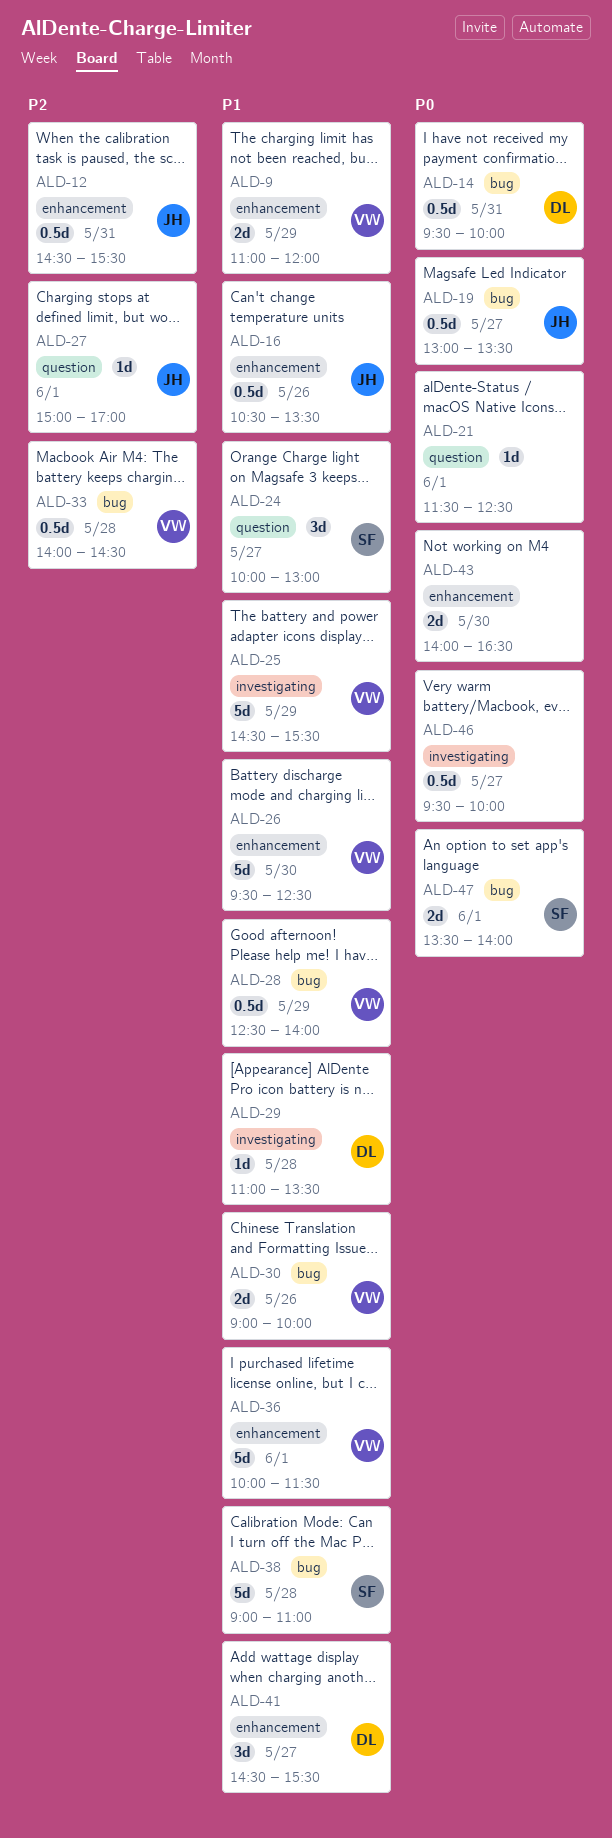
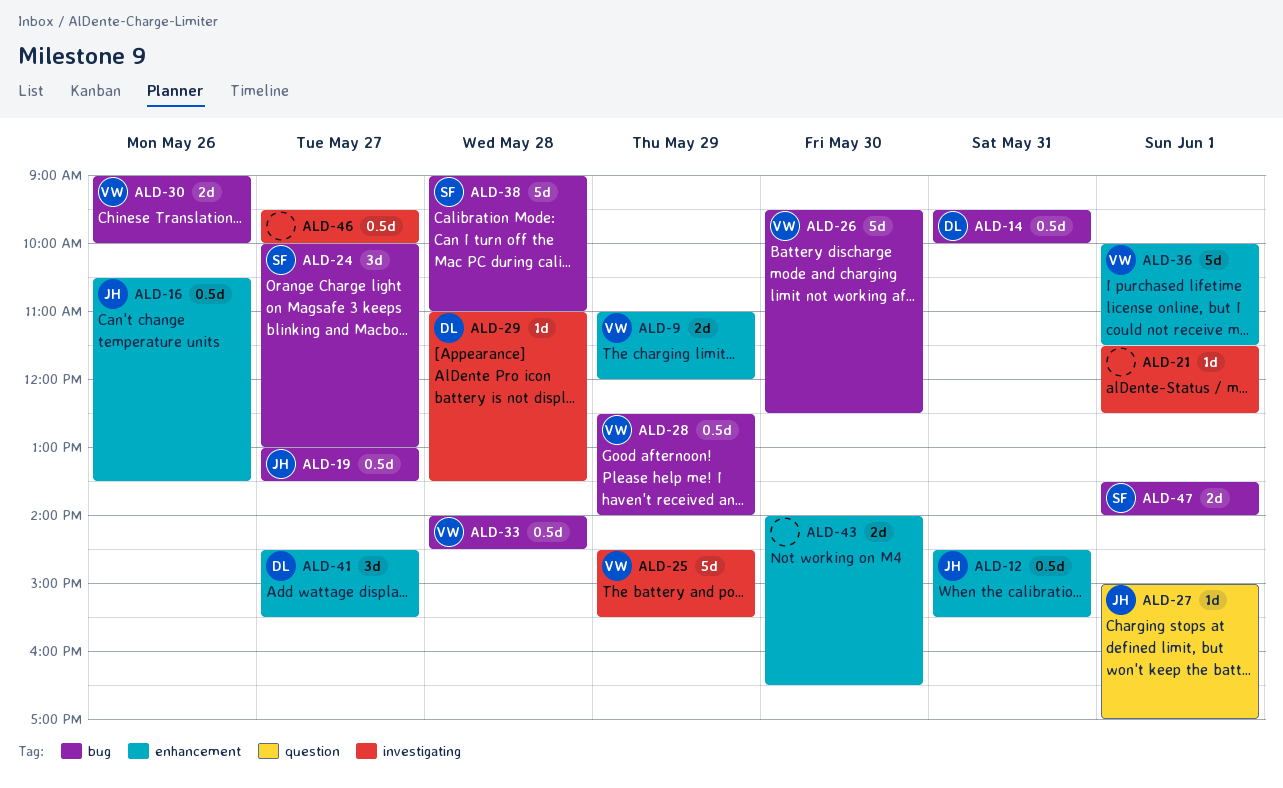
ALD-21, label: question -> investigating
ALD-24, label: question -> bug
ALD-26, label: enhancement -> bug

